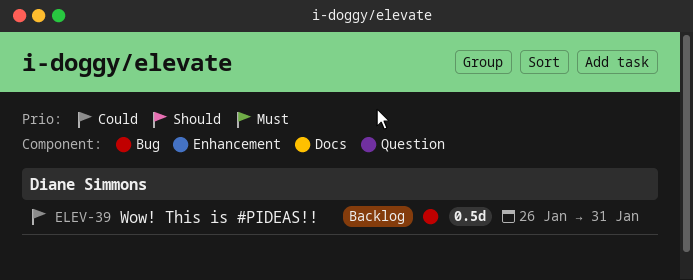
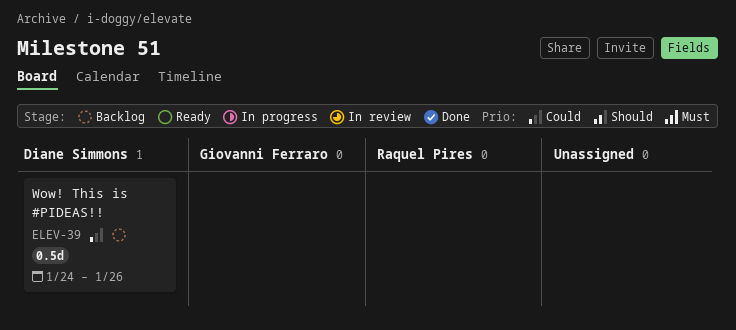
ELEV-39, start: Jan 26 -> Jan 24
ELEV-39, due: Jan 31 -> Jan 26

